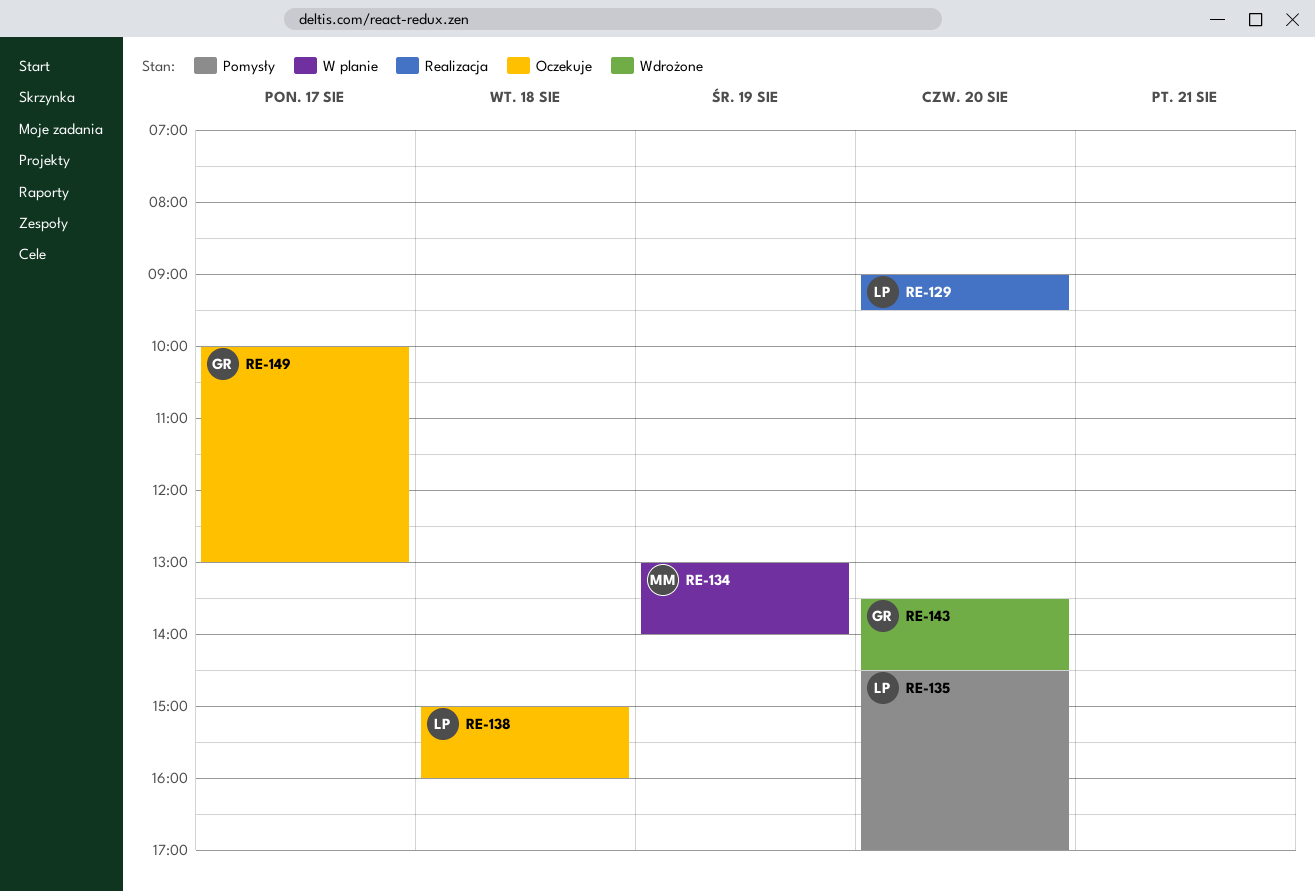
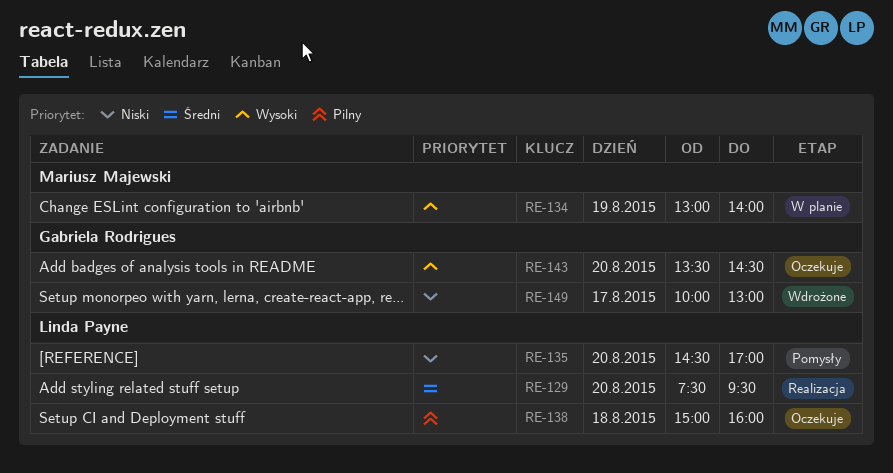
RE-129, begins: 09:00 -> 07:30
RE-143, status: Wdrożone -> Oczekuje
RE-149, status: Oczekuje -> Wdrożone

